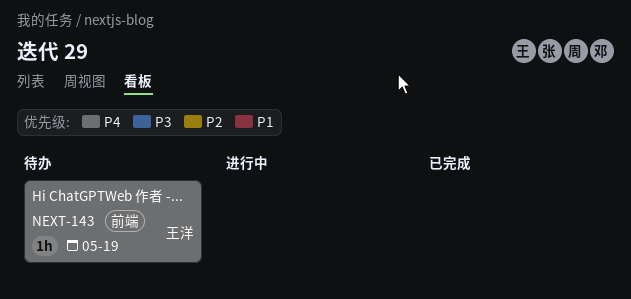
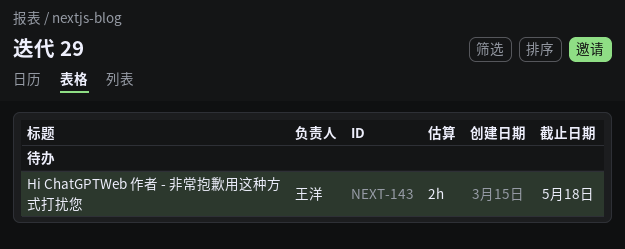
NEXT-143, estimate: 1h -> 2h
NEXT-143, due: May 19 -> May 18

